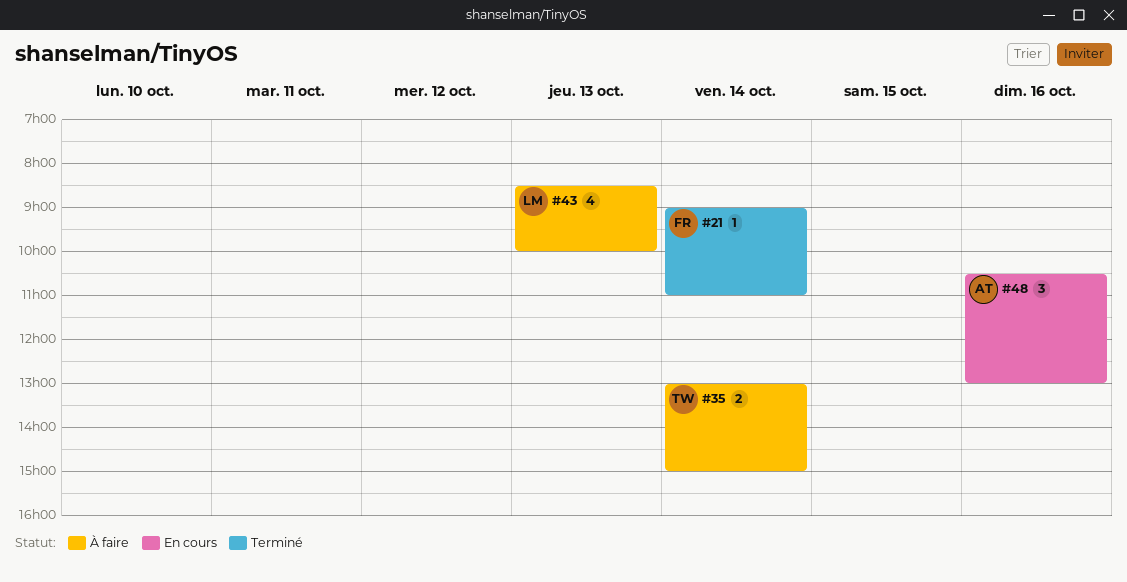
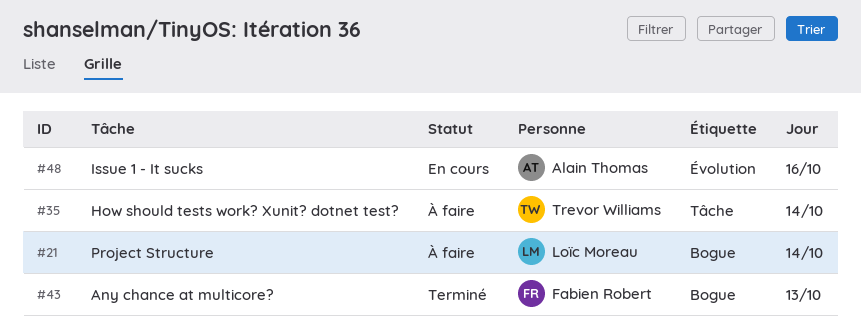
#21, status: Terminé -> À faire
#21, owner: Fabien Robert -> Loïc Moreau
#43, status: À faire -> Terminé
#43, owner: Loïc Moreau -> Fabien Robert

